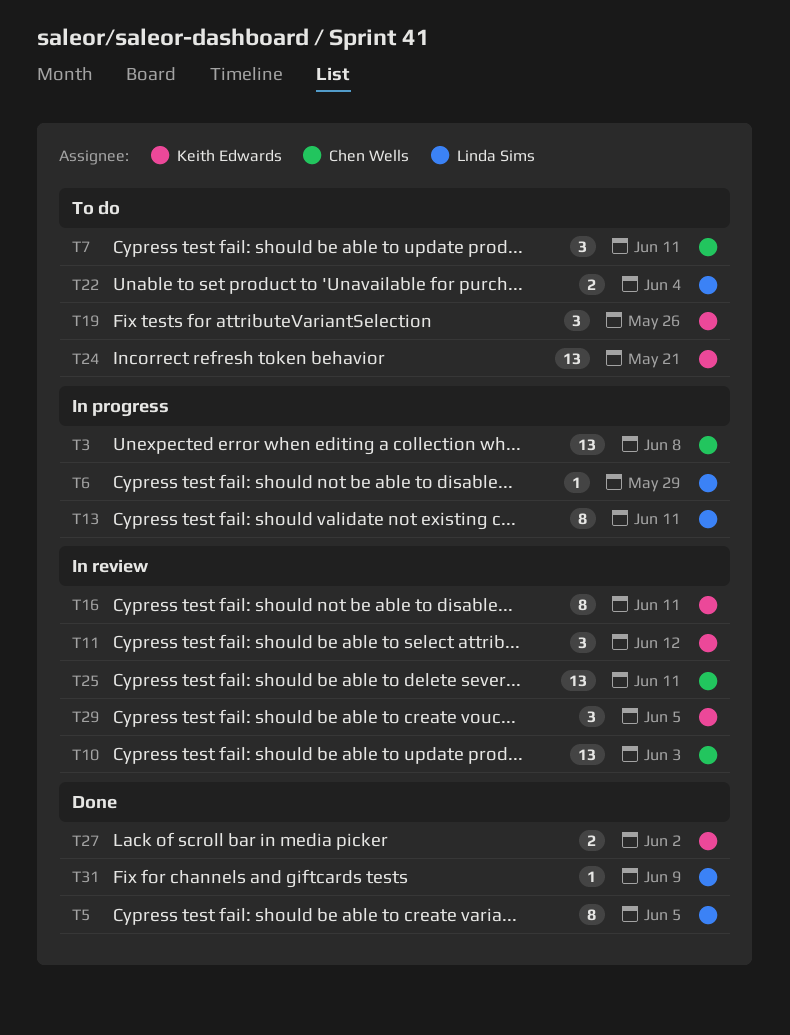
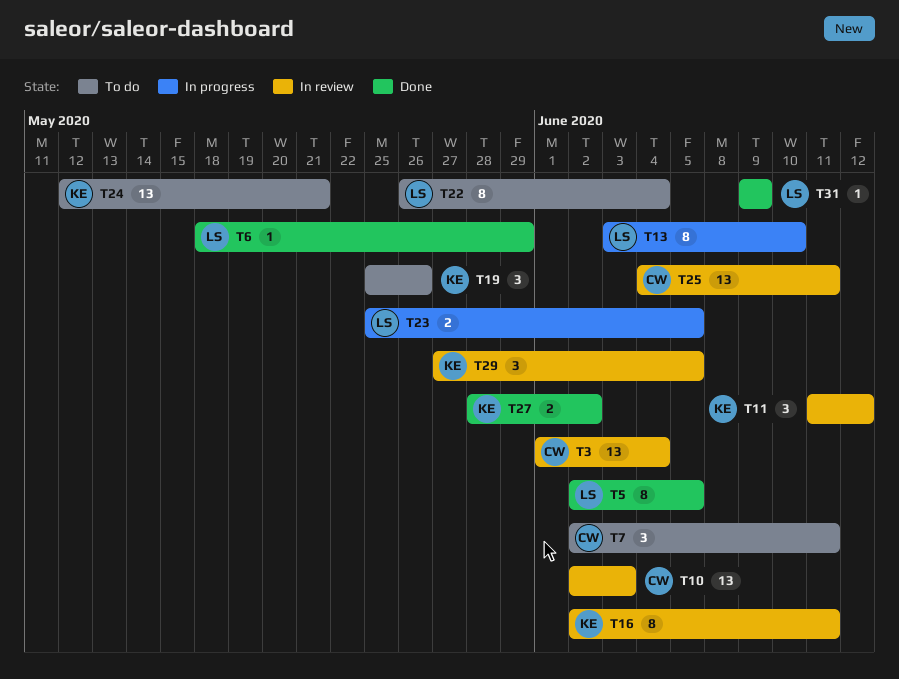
T3, status: In progress -> In review
T3, due: Jun 8 -> Jun 4
T6, status: In progress -> Done
T13, due: Jun 11 -> Jun 10
T22, estimate: 2 -> 8
T23: none -> present

